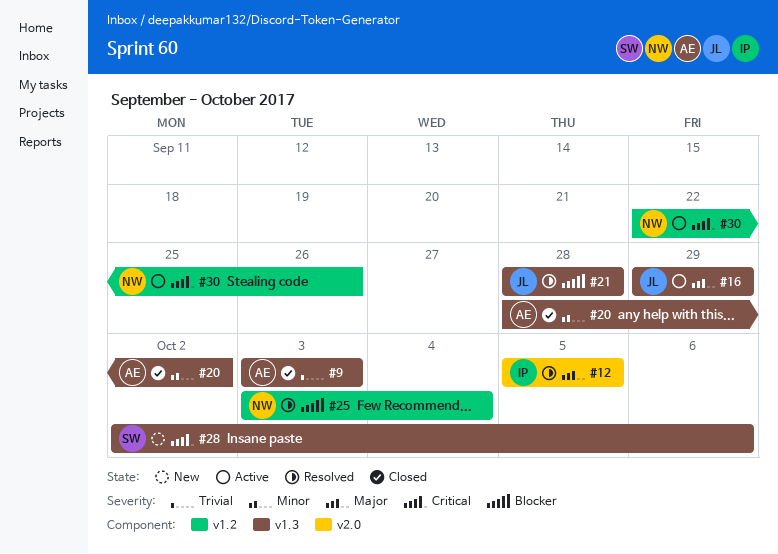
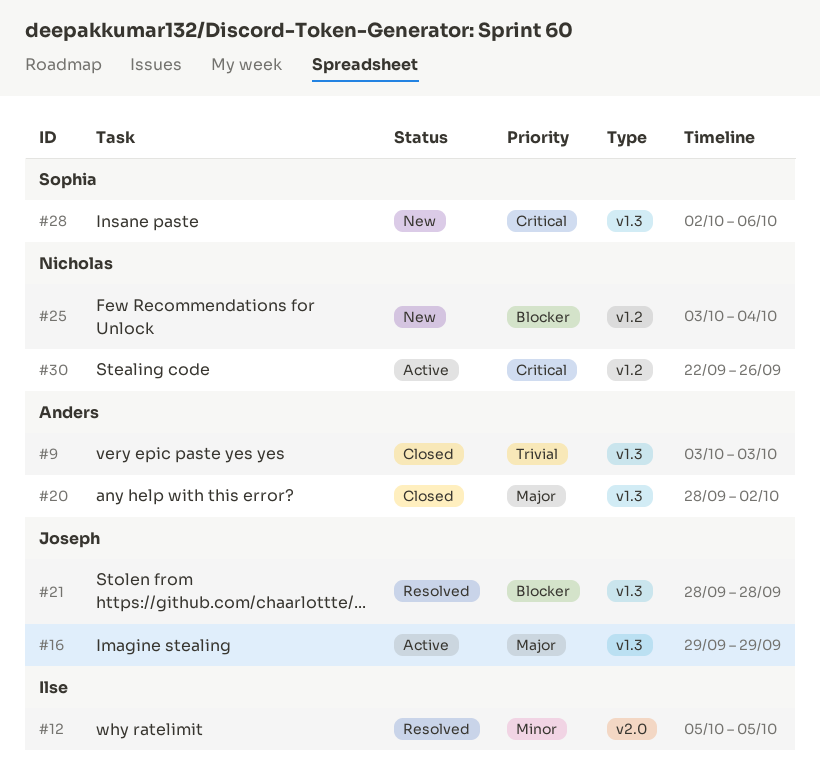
#12, priority: Major -> Minor
#20, priority: Minor -> Major
#25, status: Resolved -> New

